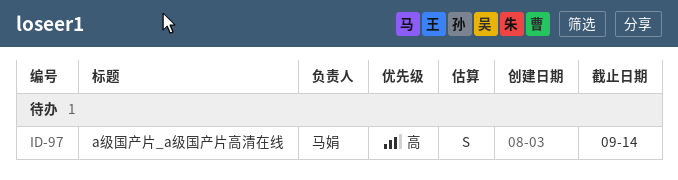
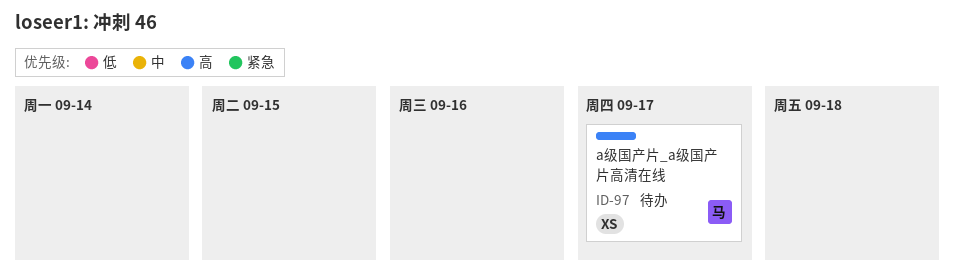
ID-97, estimate: S -> XS
ID-97, due: Sep 14 -> Sep 17

